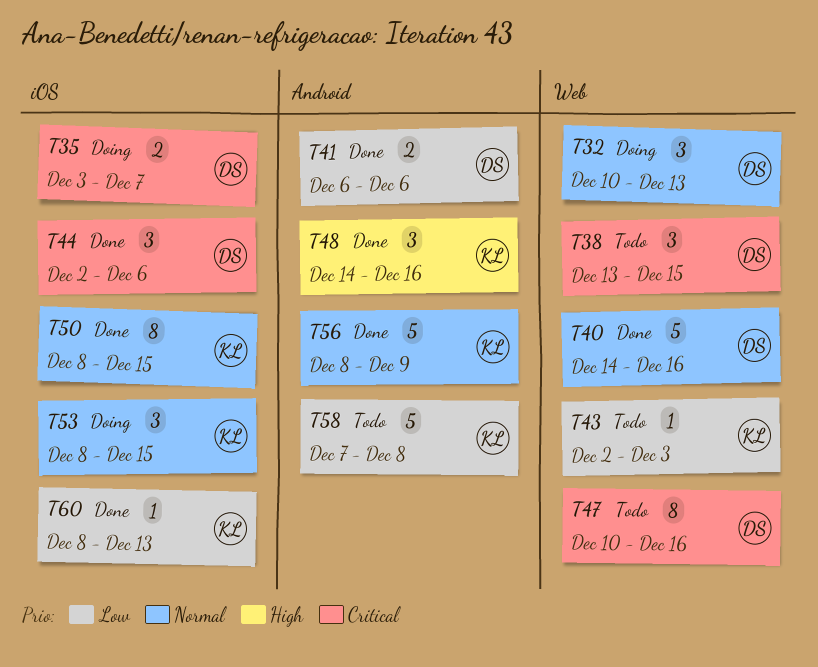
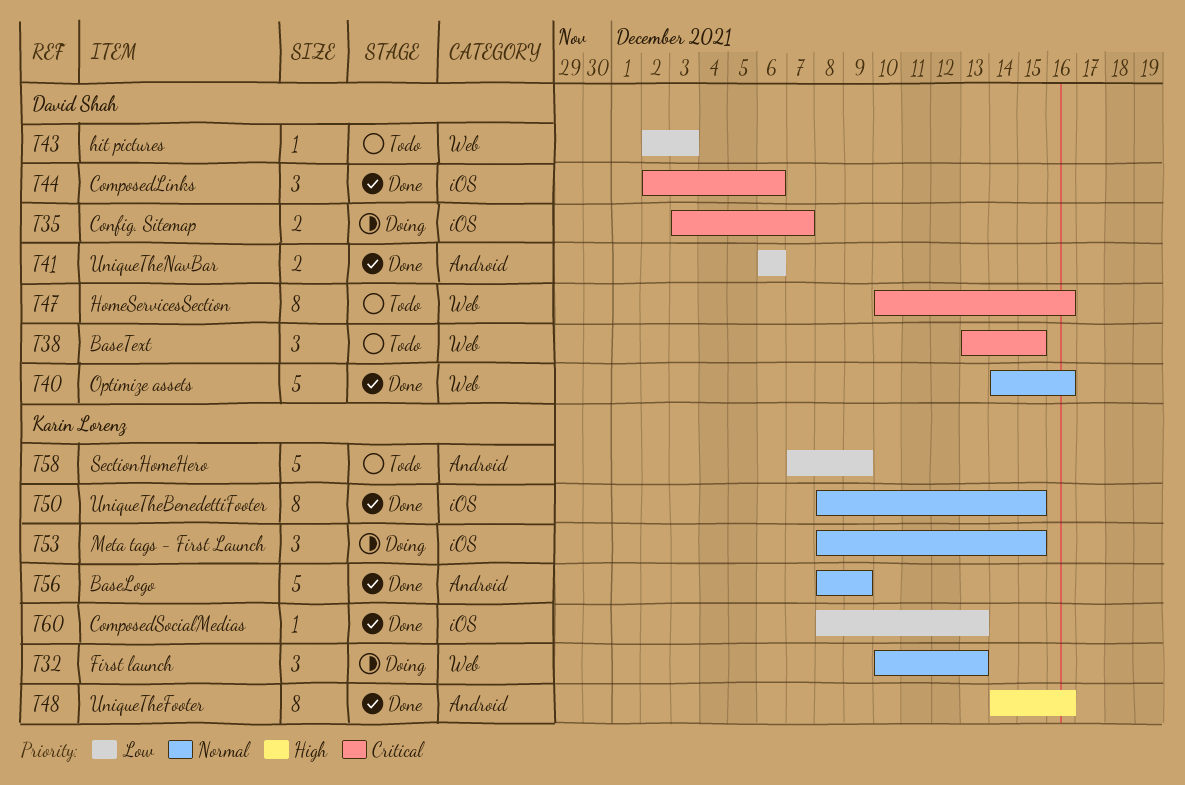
T32, owner: David Shah -> Karin Lorenz
T43, owner: Karin Lorenz -> David Shah
T48, estimate: 3 -> 8
T58, due: Dec 8 -> Dec 9

